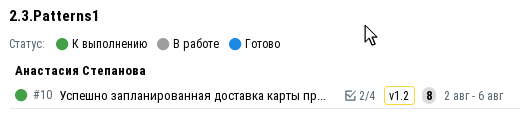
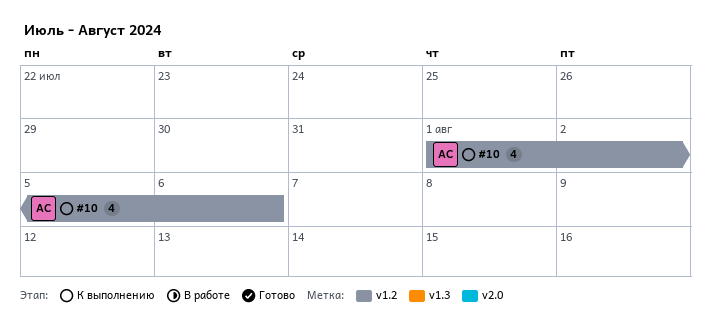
#10, estimate: 8 -> 4
#10, start: Aug 2 -> Aug 1

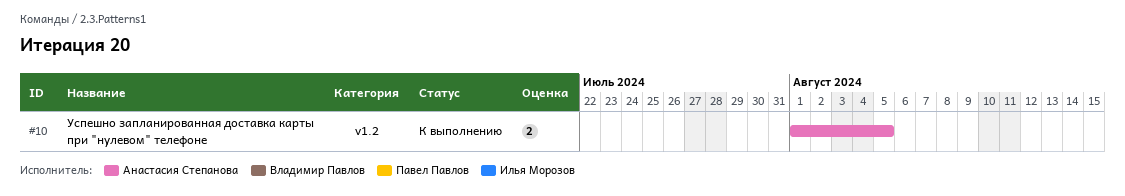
#10, estimate: 4 -> 2
#10, due: Aug 6 -> Aug 5

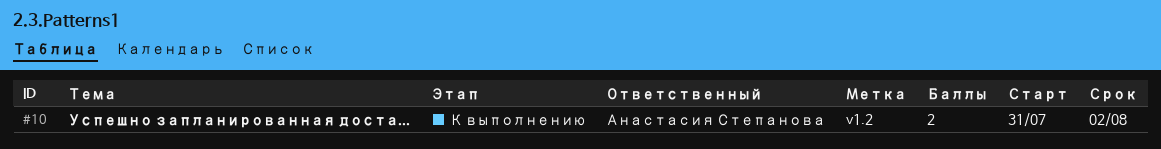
#10, start: Aug 1 -> Jul 31
#10, due: Aug 5 -> Aug 2

